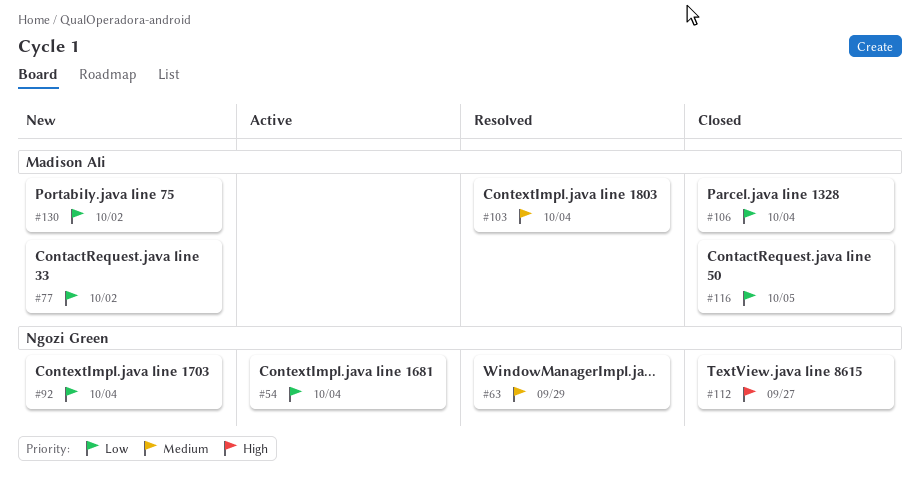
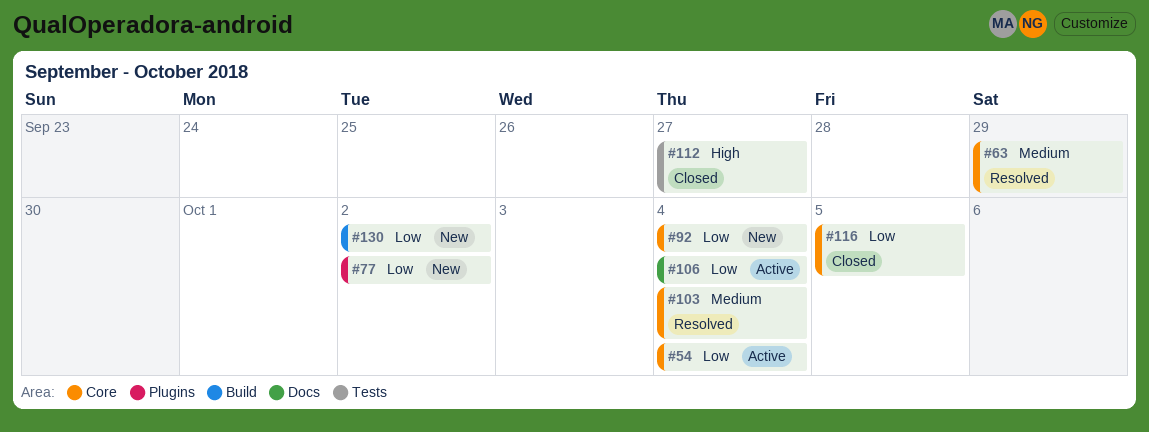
#106, status: Closed -> Active

